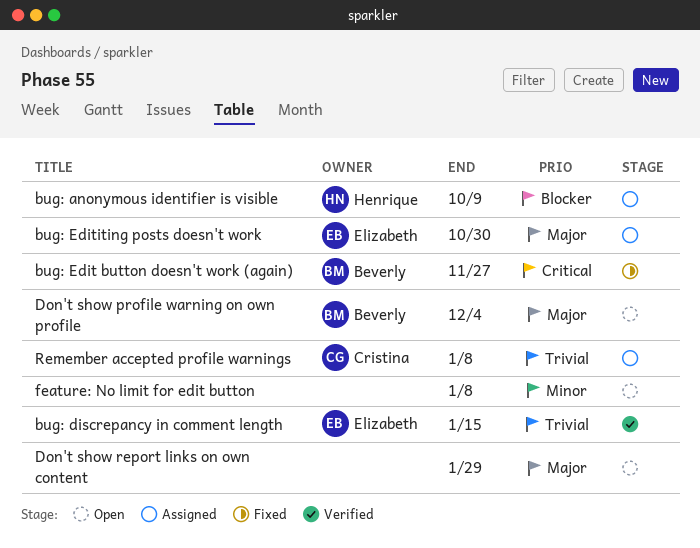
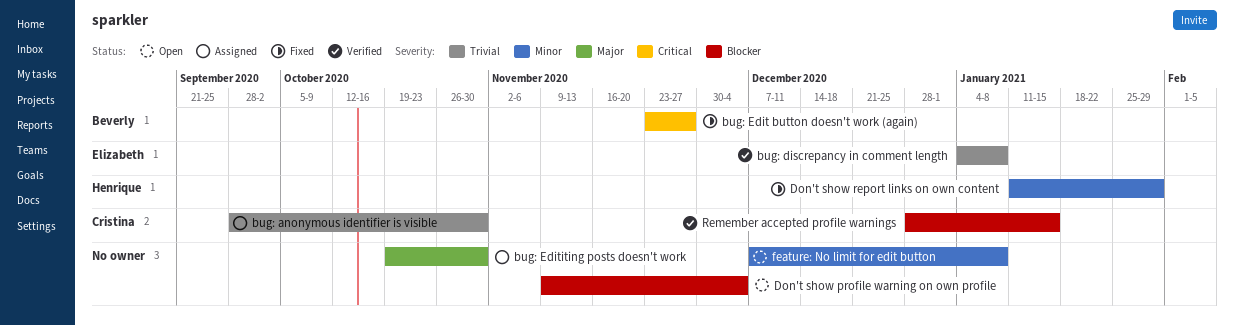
bug: anonymous identifier is visible, owner: Henrique -> Cristina
bug: anonymous identifier is visible, priority: Blocker -> Trivial
bug: anonymous identifier is visible, due: Oct 9 -> Oct 30
bug: discrepancy in comment length, due: Jan 15 -> Jan 8
bug: Edititing posts doesn't work, owner: Elizabeth -> none
Don't show profile warning on own profile, owner: Beverly -> none
Don't show profile warning on own profile, priority: Major -> Blocker
Don't show report links on own content, status: Open -> Fixed
Don't show report links on own content, owner: none -> Henrique
Don't show report links on own content, priority: Major -> Minor
Remember accepted profile warnings, status: Assigned -> Verified
Remember accepted profile warnings, priority: Trivial -> Blocker
Remember accepted profile warnings, due: Jan 8 -> Jan 15

